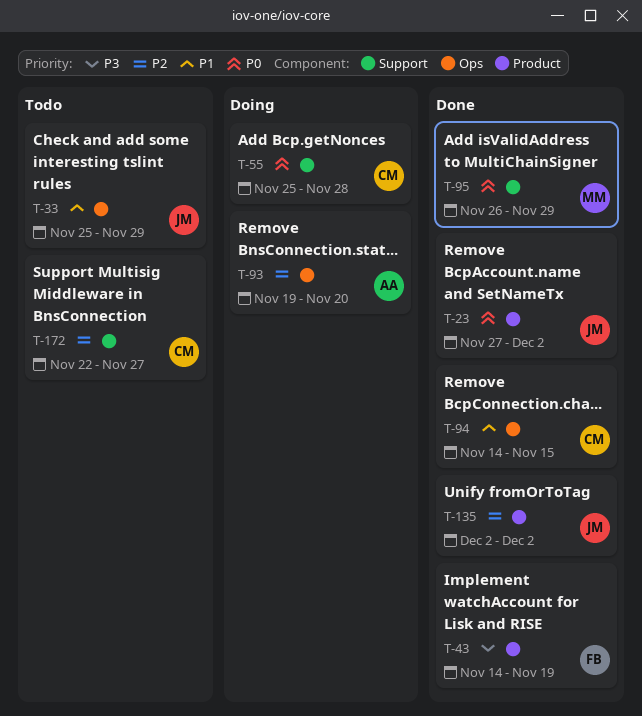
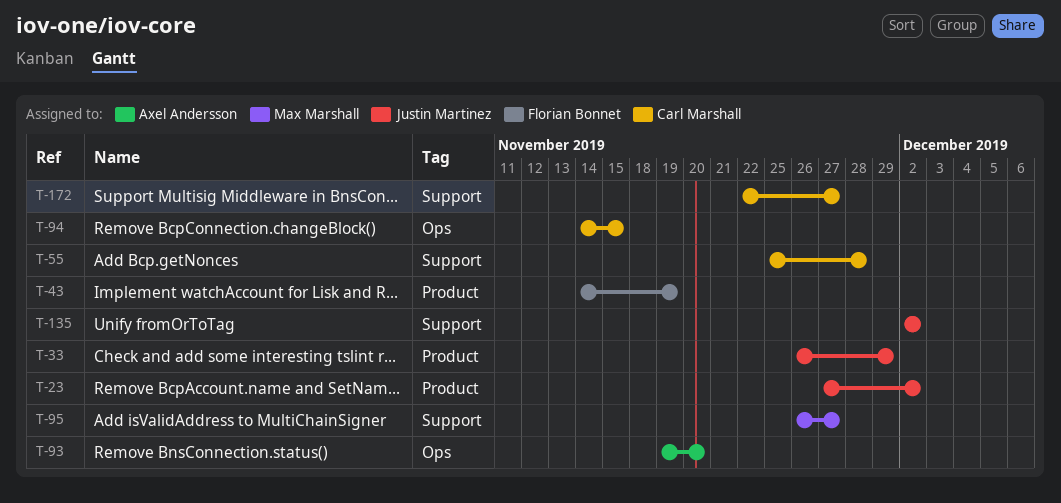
T-33, label: Ops -> Product
T-33, start: Nov 25 -> Nov 26
T-95, due: Nov 29 -> Nov 27
T-135, label: Product -> Support

